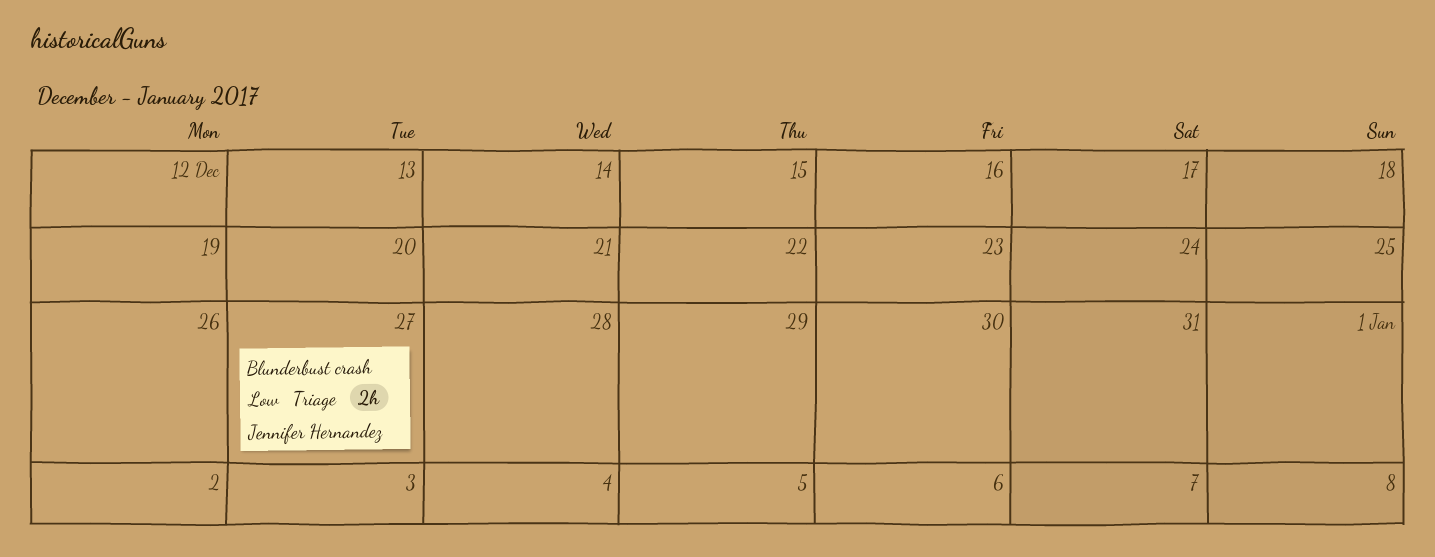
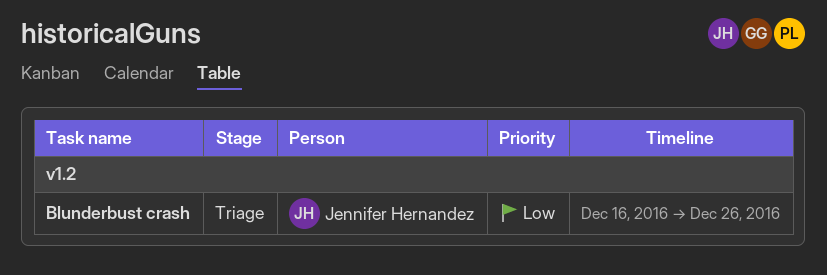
Blunderbust crash, due: Dec 27 -> Dec 26

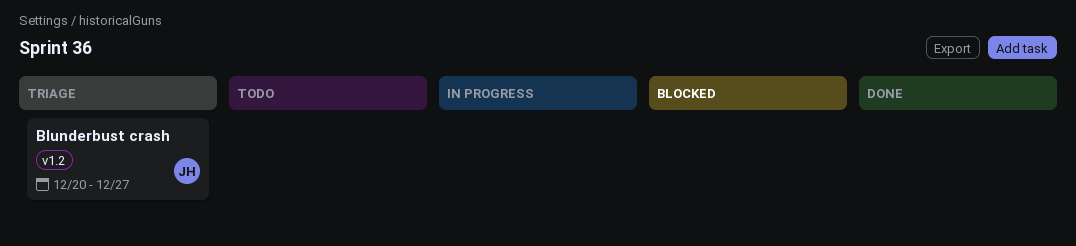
Blunderbust crash, start: Dec 16 -> Dec 20
Blunderbust crash, due: Dec 26 -> Dec 27

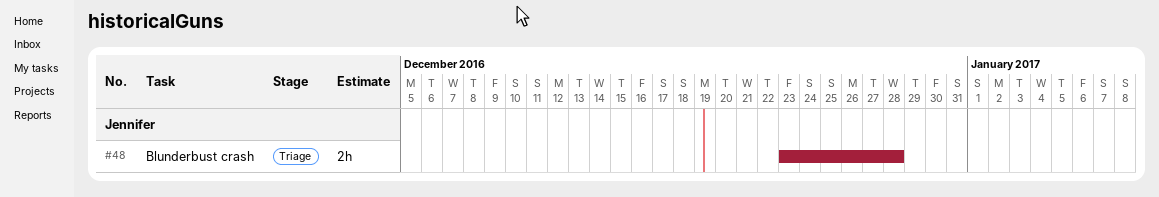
Blunderbust crash, start: Dec 20 -> Dec 23
Blunderbust crash, due: Dec 27 -> Dec 28

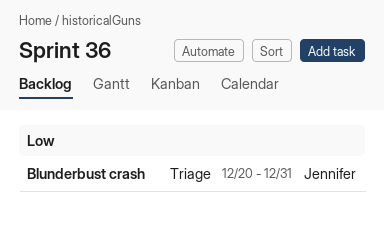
Blunderbust crash, start: Dec 23 -> Dec 20
Blunderbust crash, due: Dec 28 -> Dec 31

